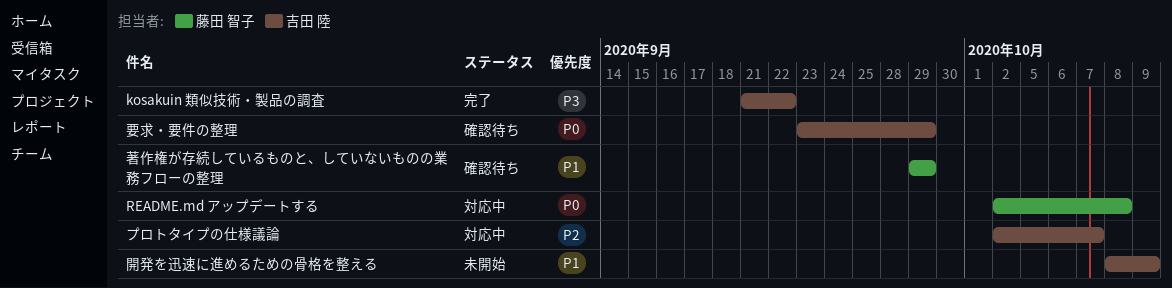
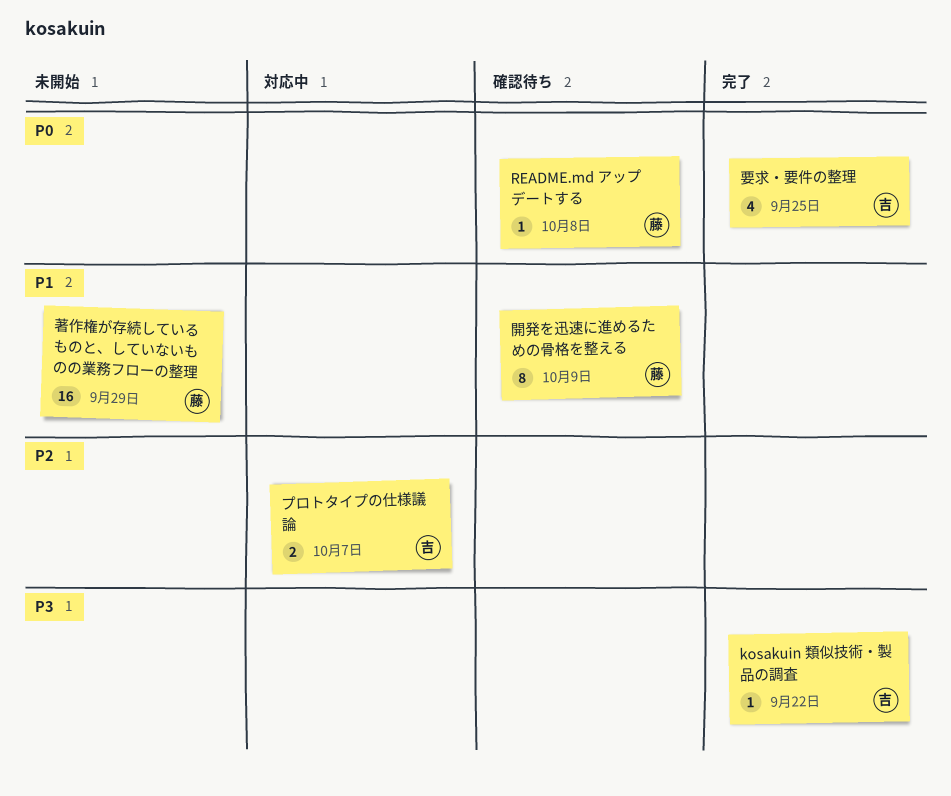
README.md アップデートする, status: 対応中 -> 確認待ち
著作権が存続しているものと、していないものの業務フローの整理, status: 確認待ち -> 未開始
要求・要件の整理, status: 確認待ち -> 完了
要求・要件の整理, due: Sep 29 -> Sep 25
開発を迅速に進めるための骨格を整える, status: 未開始 -> 確認待ち
開発を迅速に進めるための骨格を整える, owner: 吉田 陸 -> 藤田 智子

